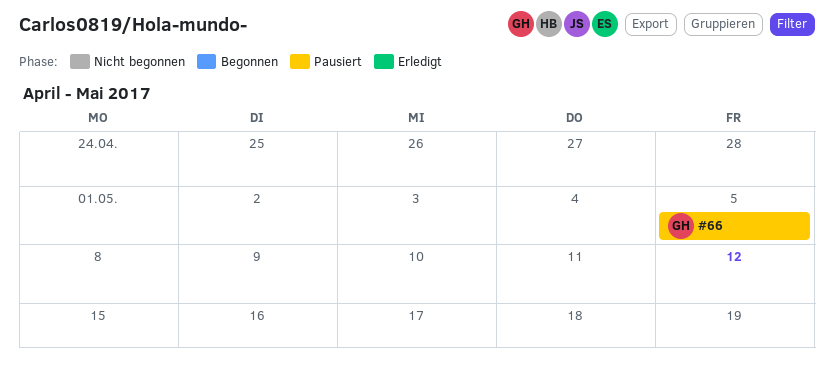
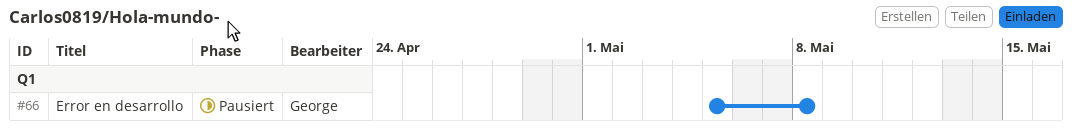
#66, due: May 5 -> May 8

